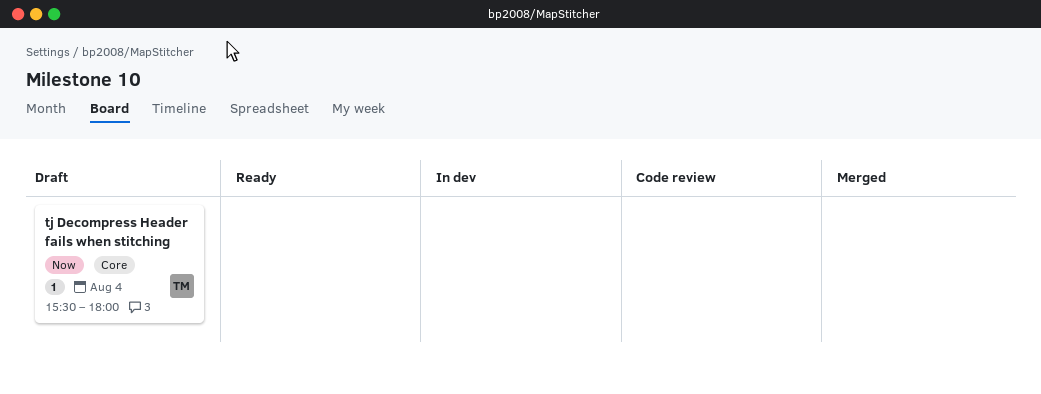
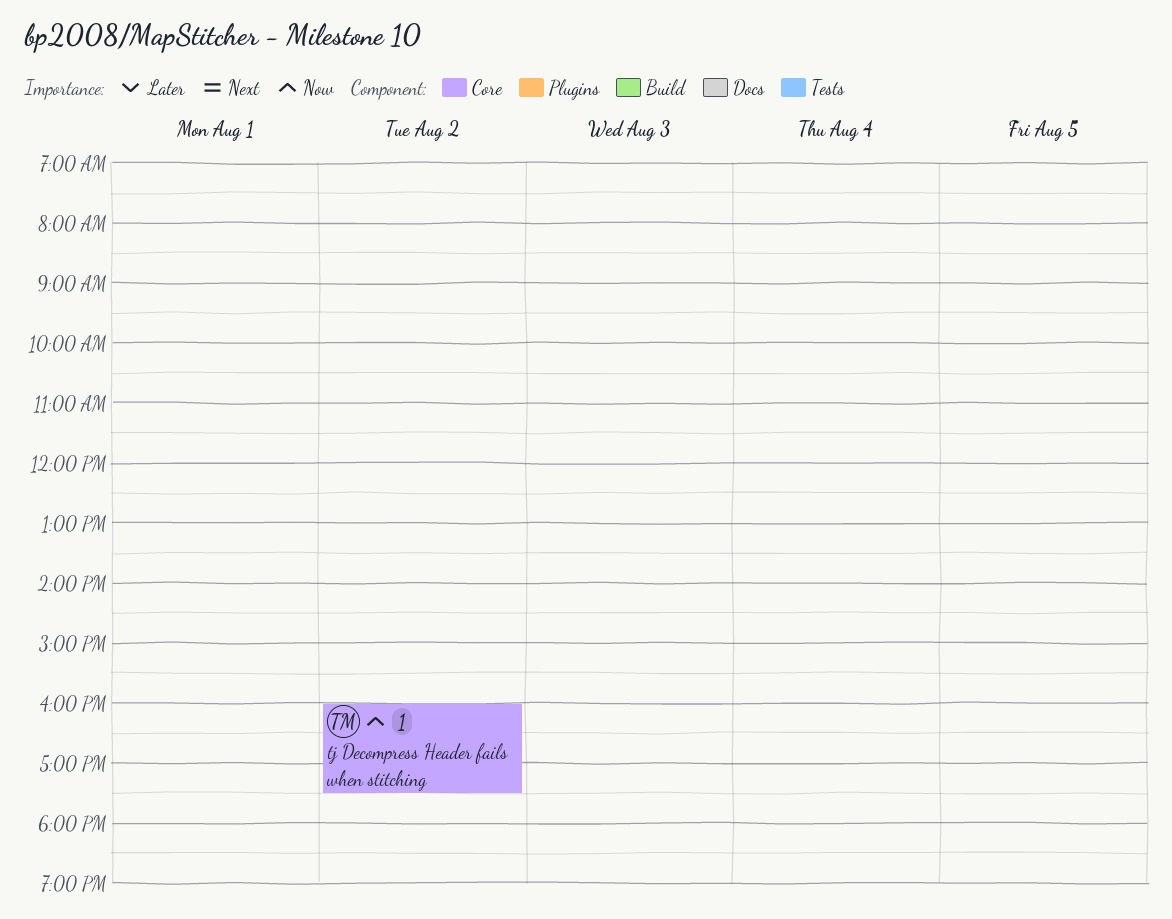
tj Decompress Header fails when stitching, day: Aug 4 -> Aug 2
tj Decompress Header fails when stitching, begins: 15:30 -> 16:00
tj Decompress Header fails when stitching, ends: 18:00 -> 17:30

